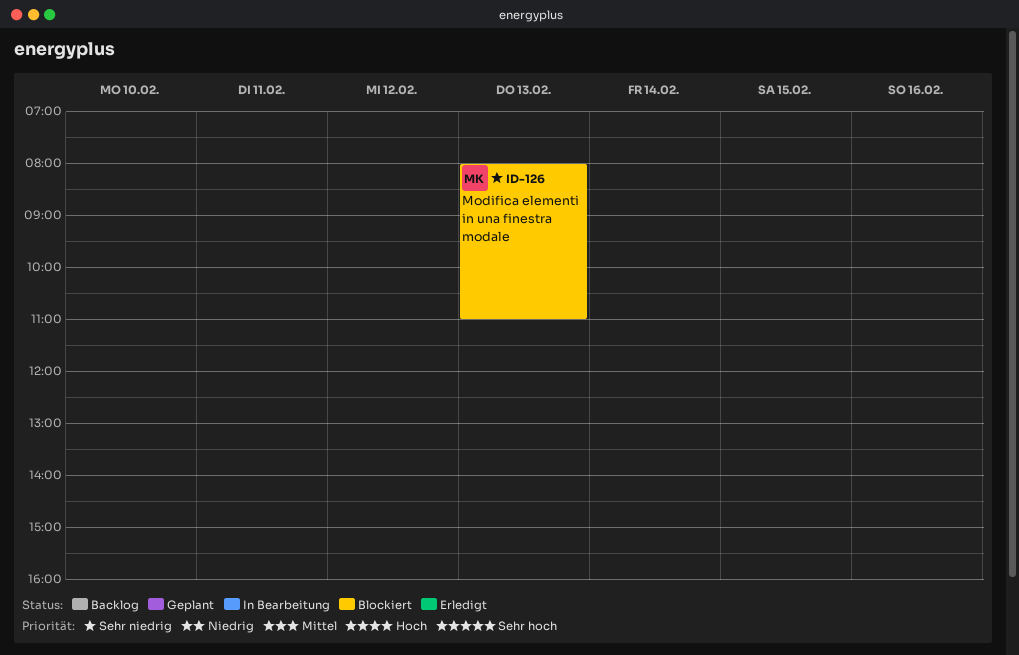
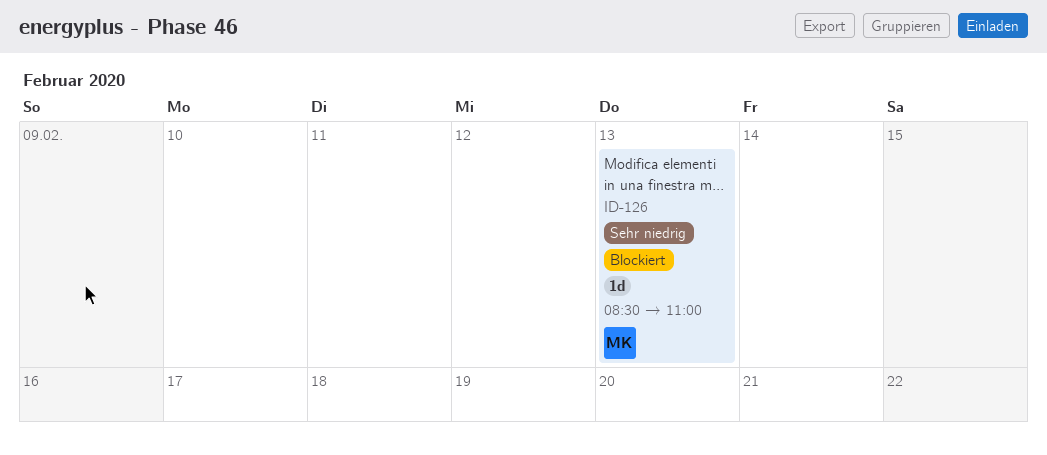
ID-126, begins: 08:00 -> 08:30

